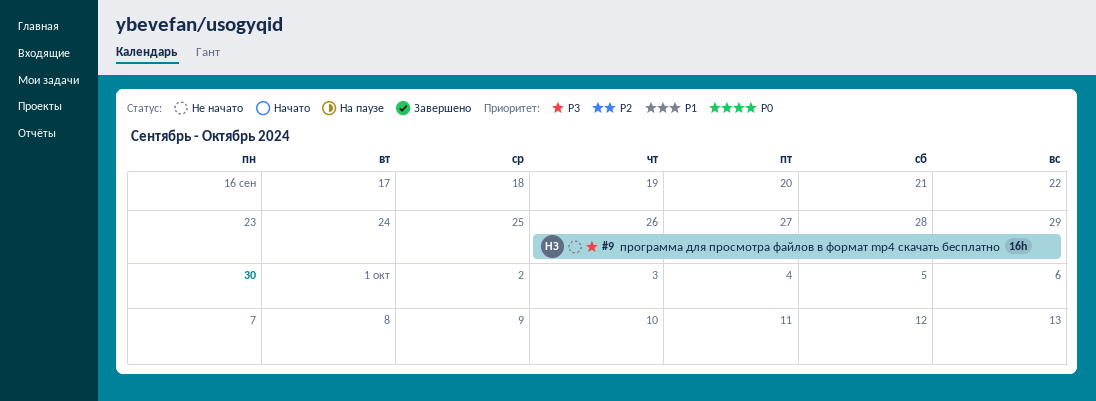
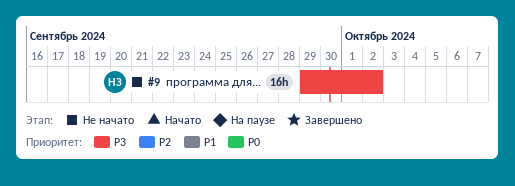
#9, start: Sep 26 -> Sep 29
#9, due: Sep 29 -> Oct 2

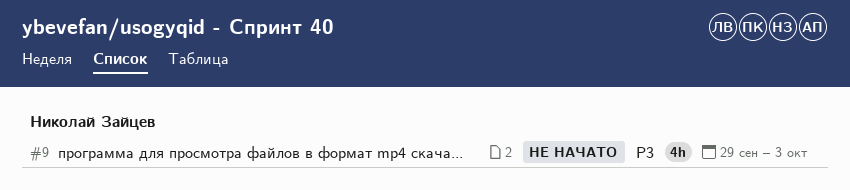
#9, estimate: 16h -> 4h
#9, due: Oct 2 -> Oct 3

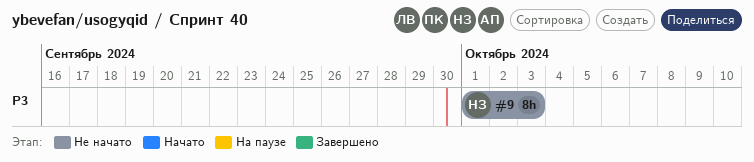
#9, estimate: 4h -> 8h
#9, start: Sep 29 -> Oct 1

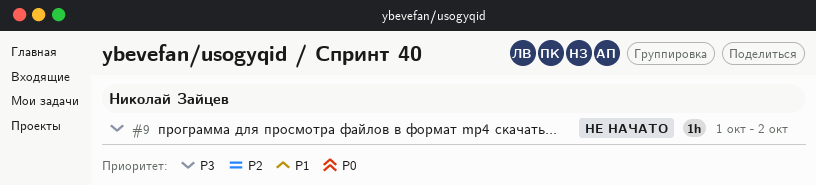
#9, estimate: 8h -> 1h
#9, due: Oct 3 -> Oct 2

